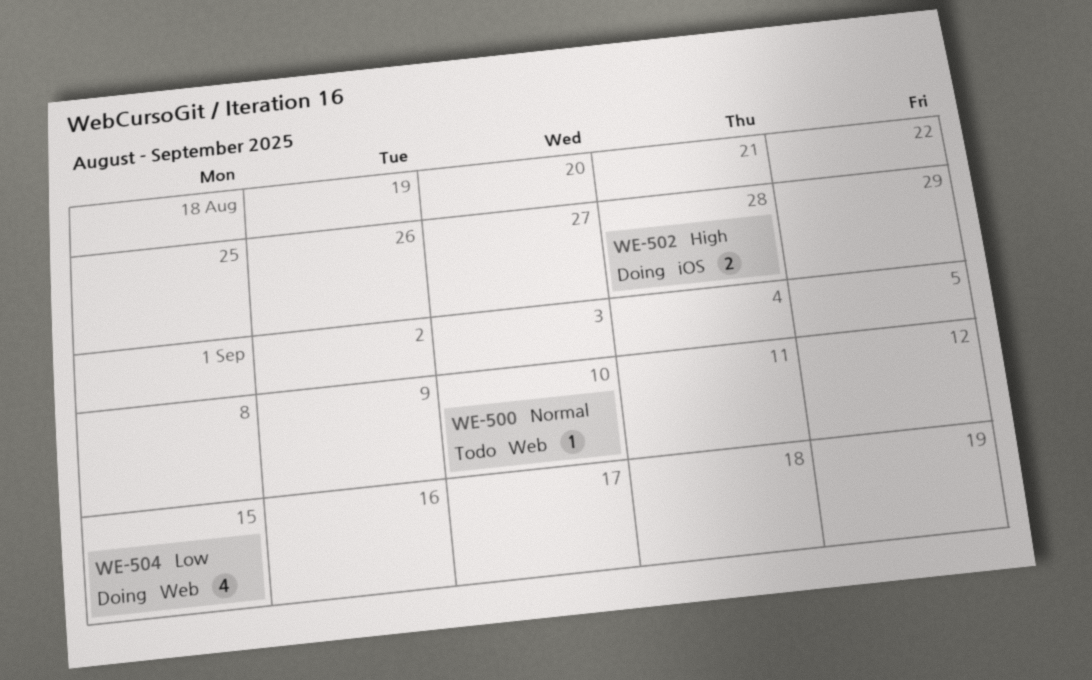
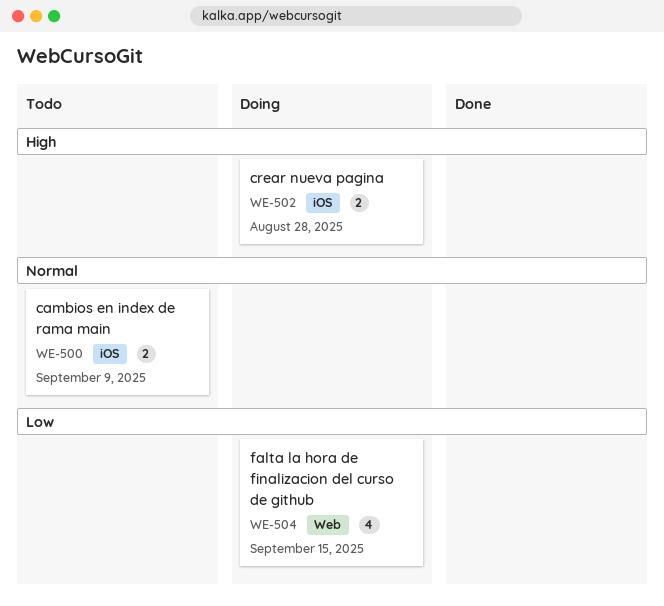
WE-500, label: Web -> iOS
WE-500, estimate: 1 -> 2
WE-500, due: Sep 10 -> Sep 9

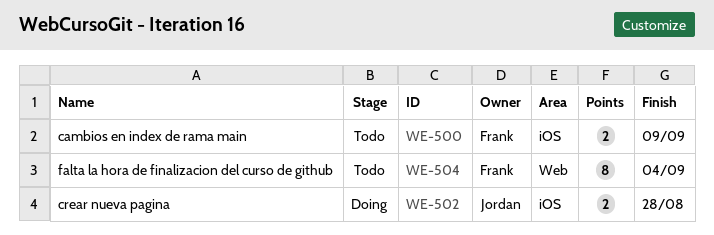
WE-504, status: Doing -> Todo
WE-504, estimate: 4 -> 8
WE-504, due: Sep 15 -> Sep 4

